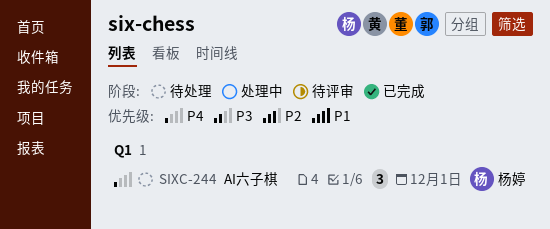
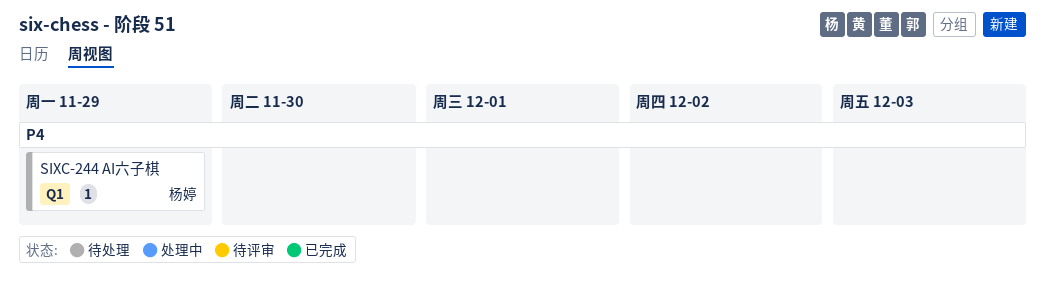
SIXC-244, estimate: 3 -> 1
SIXC-244, due: Dec 1 -> Nov 29

